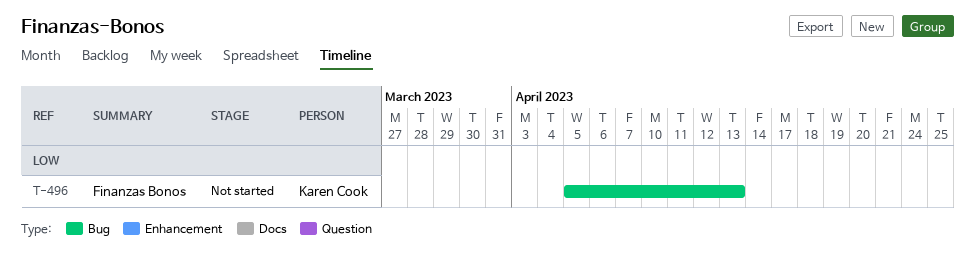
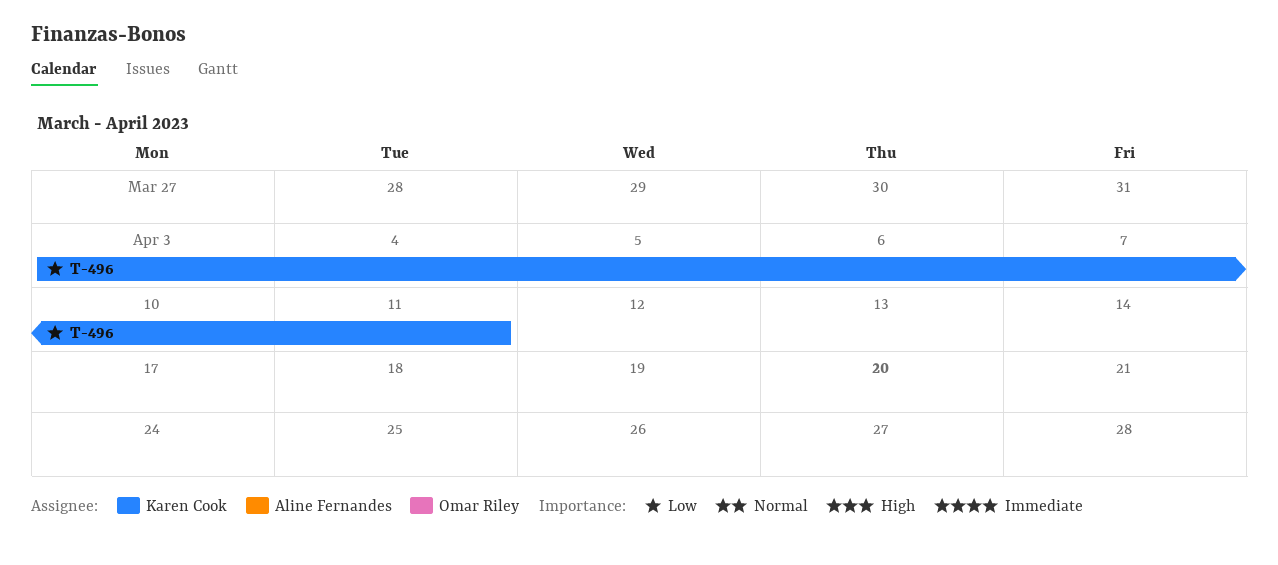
T-496, start: Apr 5 -> Apr 3
T-496, due: Apr 13 -> Apr 11

